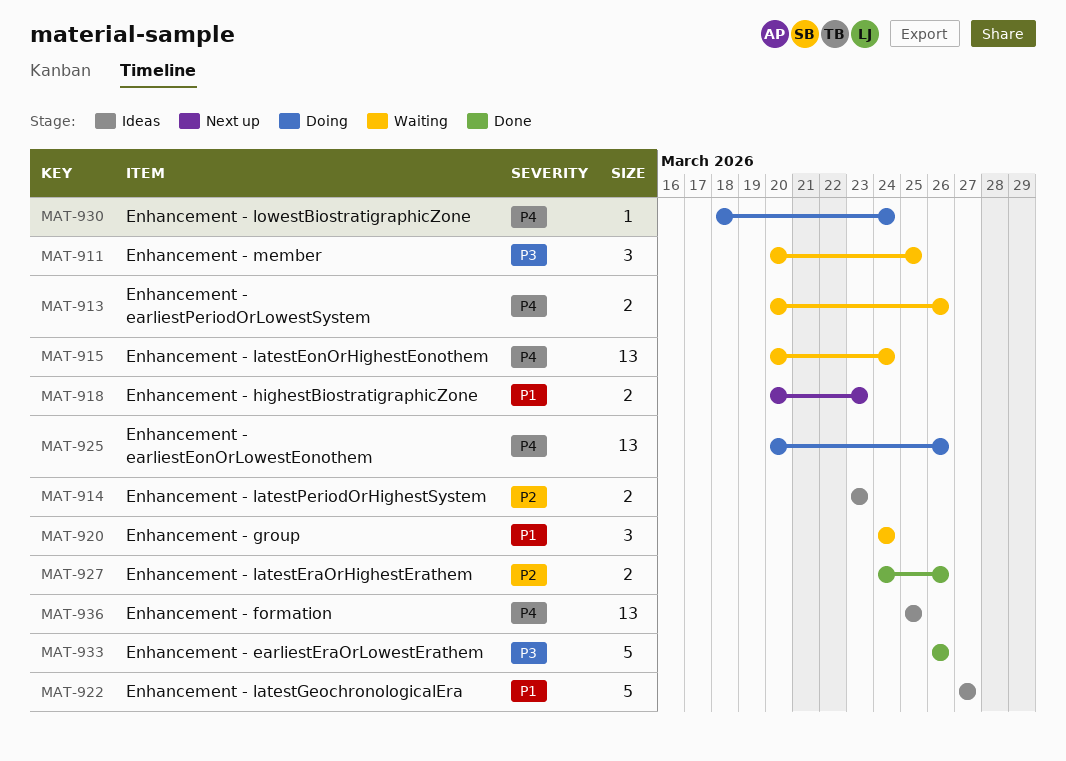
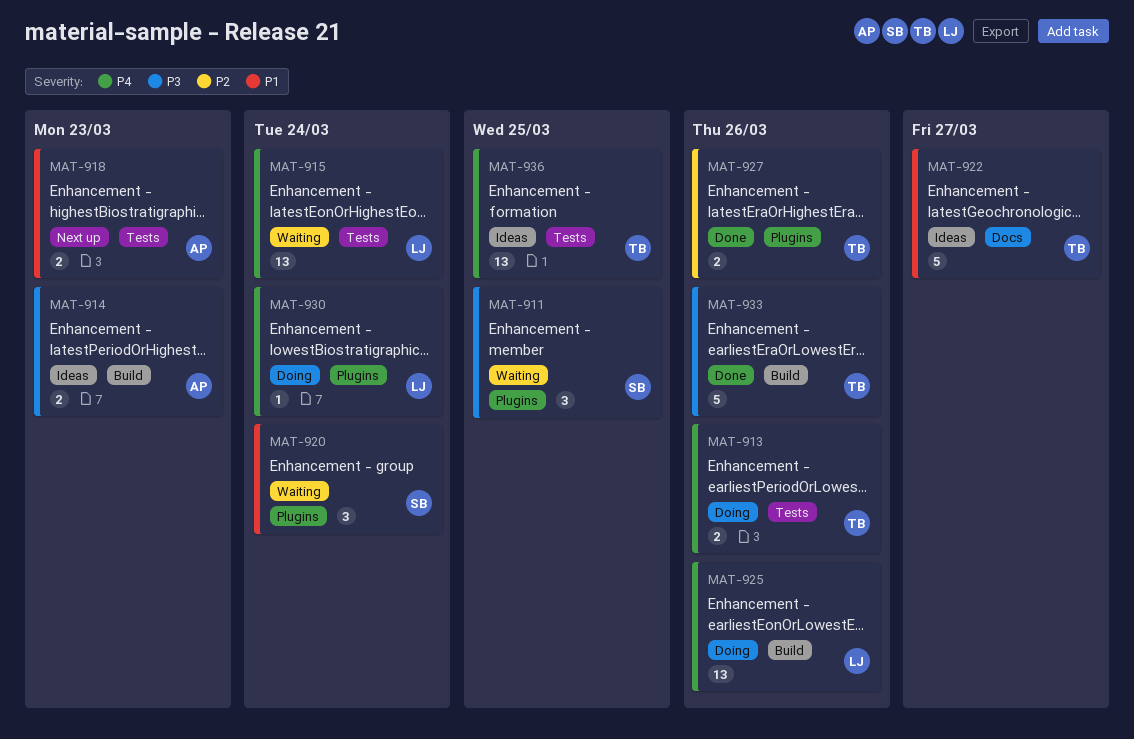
MAT-913, status: Waiting -> Doing
MAT-914, priority: P2 -> P3

